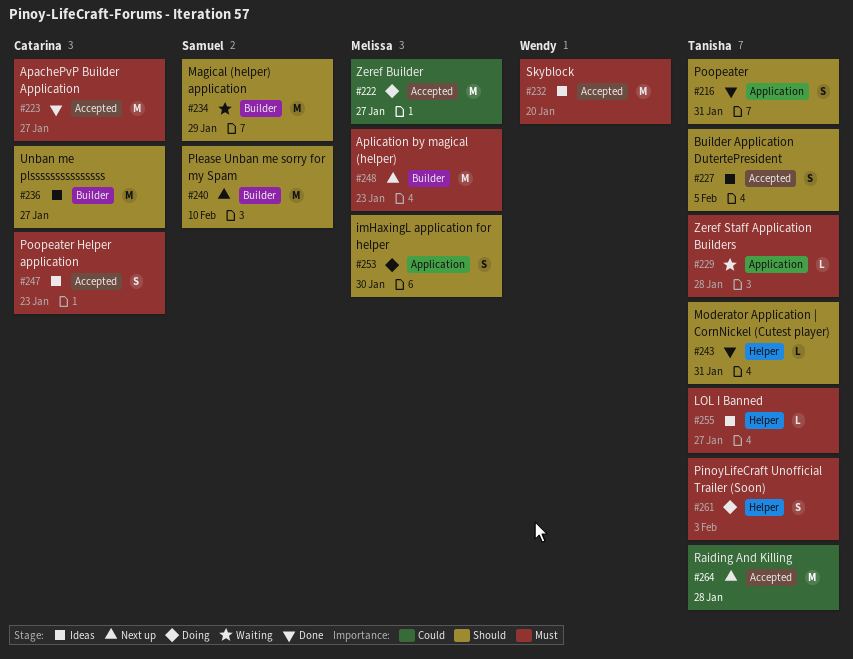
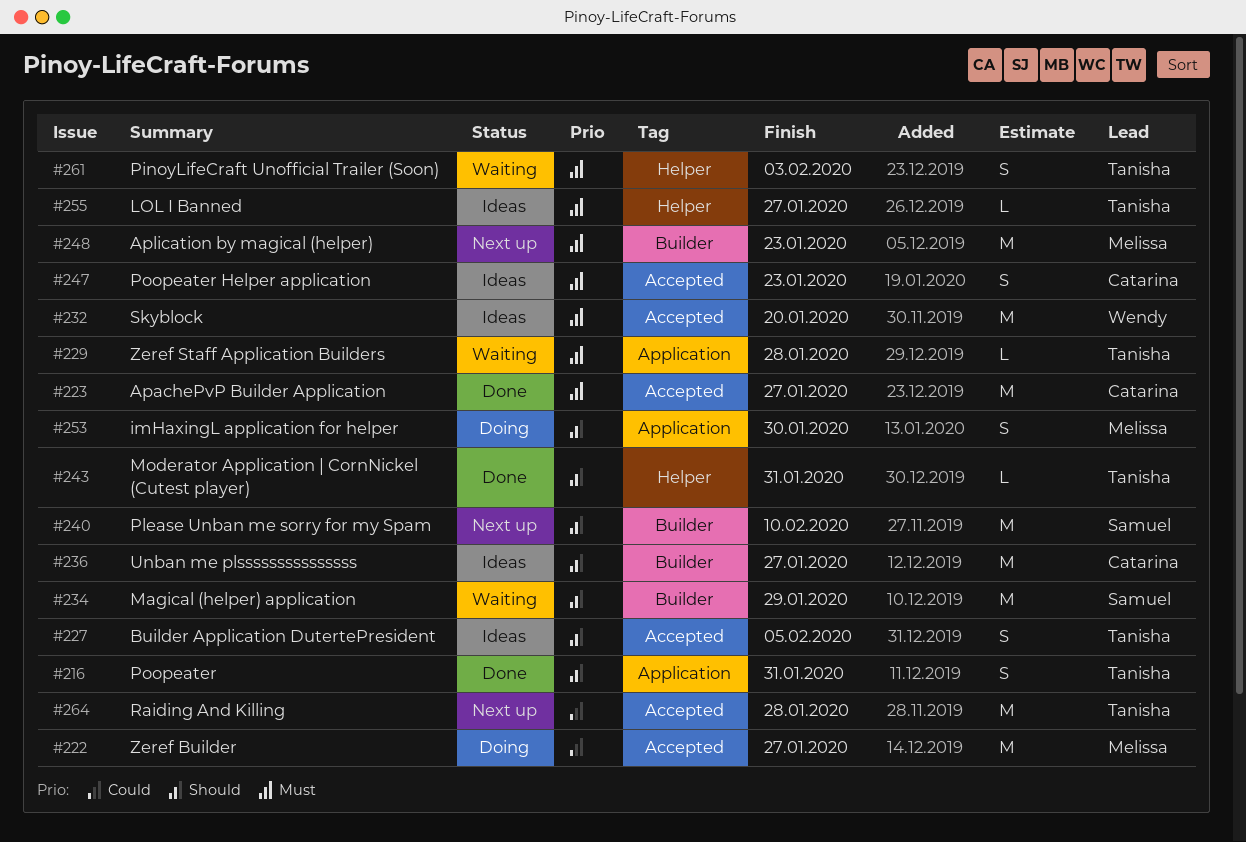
#261, status: Doing -> Waiting

